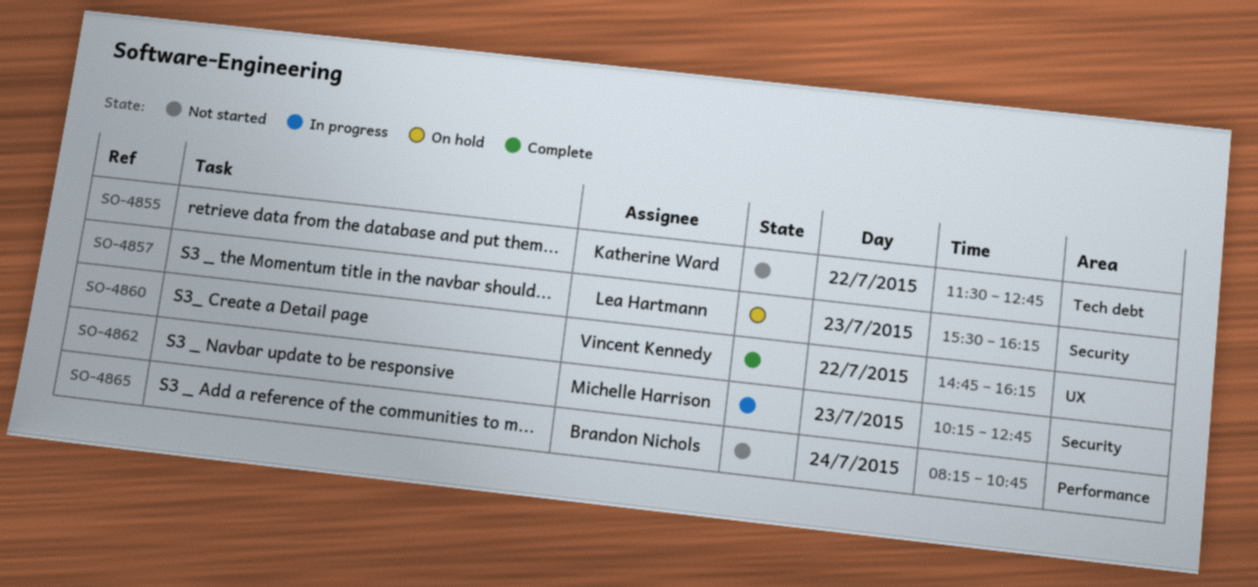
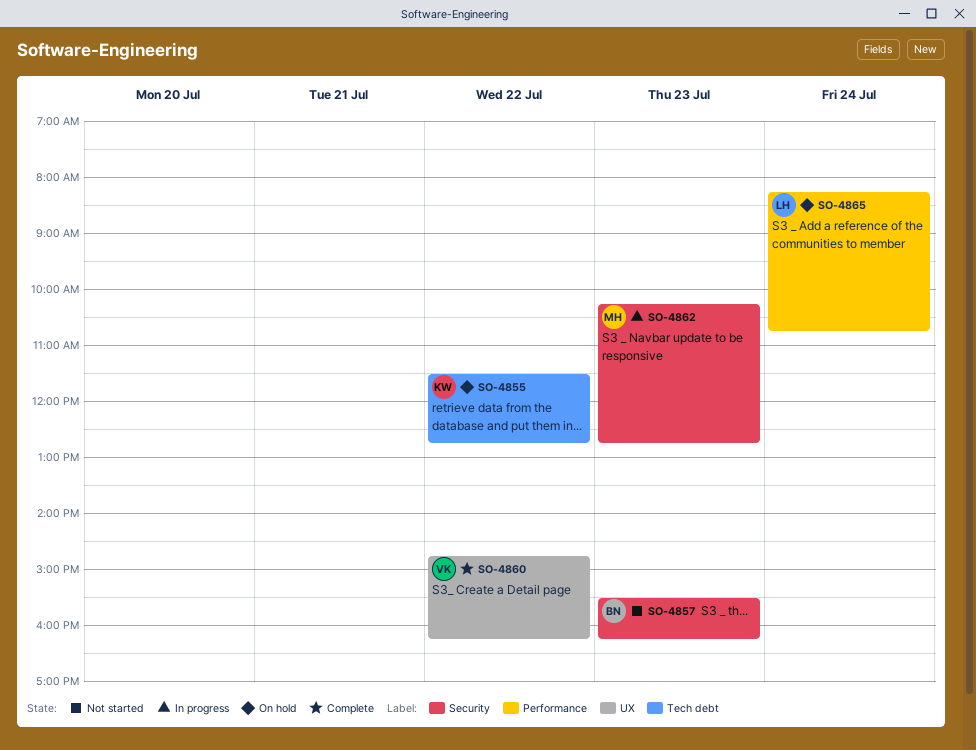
SO-4855, status: Not started -> On hold
SO-4857, status: On hold -> Not started
SO-4857, owner: Lea Hartmann -> Brandon Nichols
SO-4865, status: Not started -> On hold
SO-4865, owner: Brandon Nichols -> Lea Hartmann

